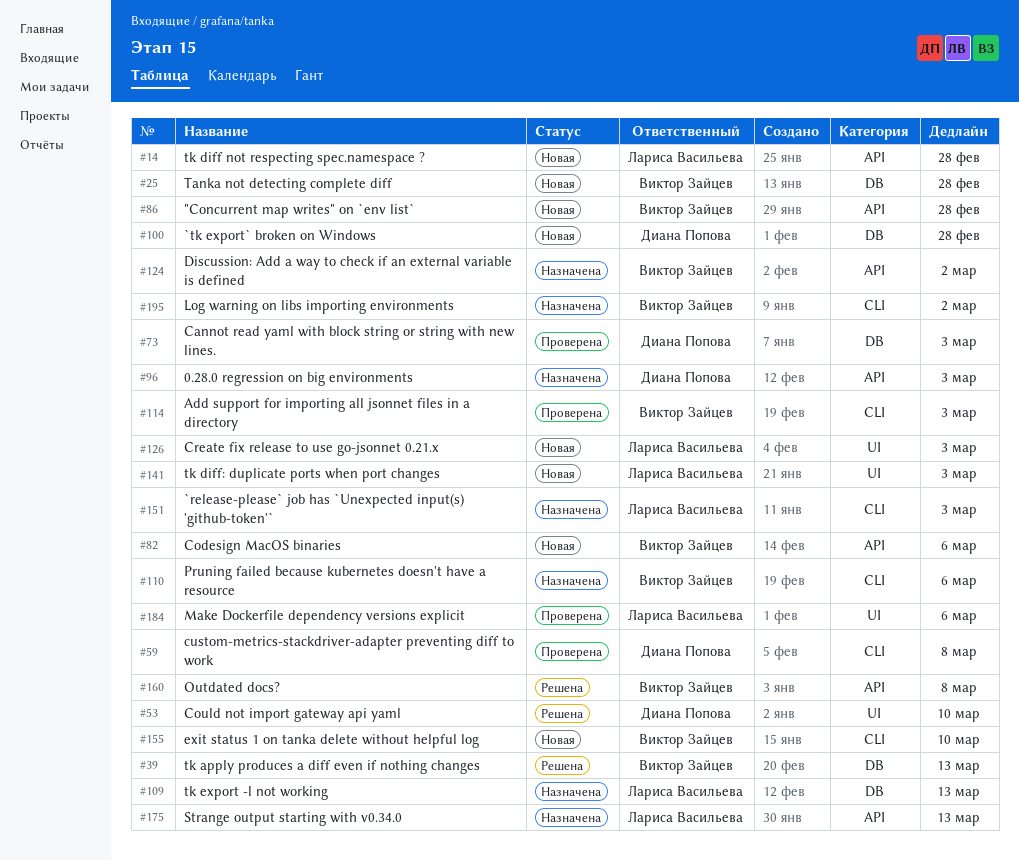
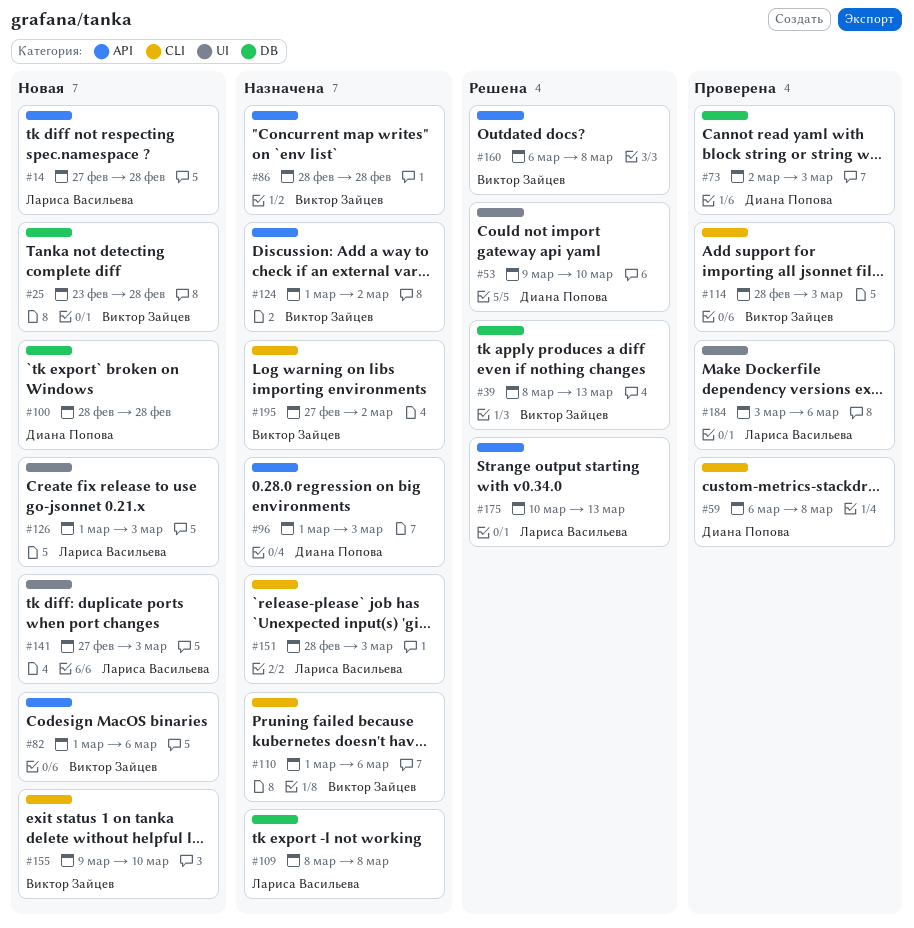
#86, status: Новая -> Назначена
#109, due: Mar 13 -> Mar 8
#175, status: Назначена -> Решена

